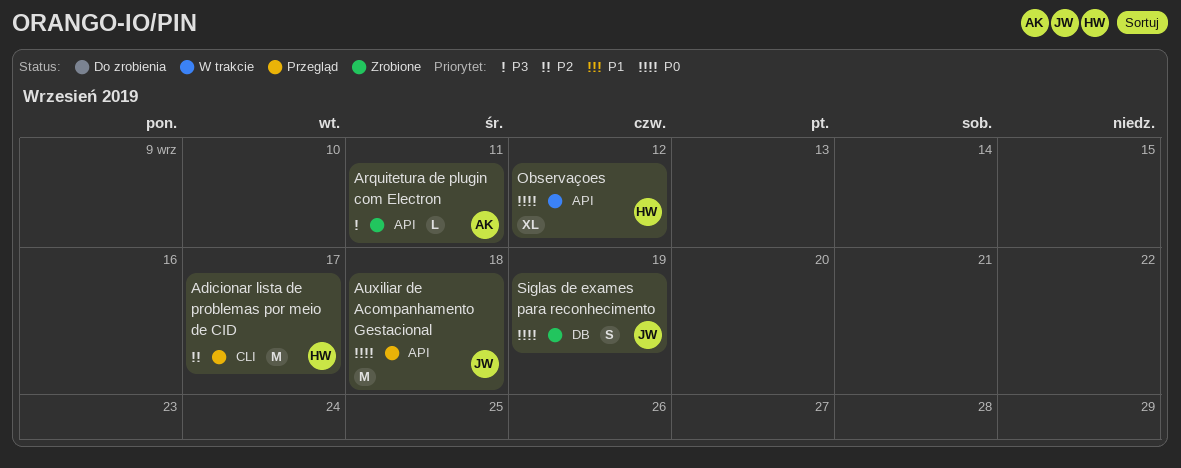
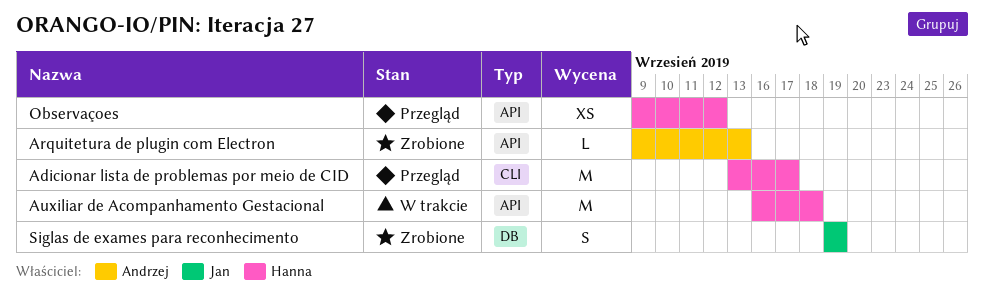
Arquitetura de plugin com Electron, due: Sep 11 -> Sep 13
Auxiliar de Acompanhamento Gestacional, status: Przegląd -> W trakcie
Auxiliar de Acompanhamento Gestacional, owner: Jan -> Hanna
Observaçoes, status: W trakcie -> Przegląd
Observaçoes, estimate: XL -> XS

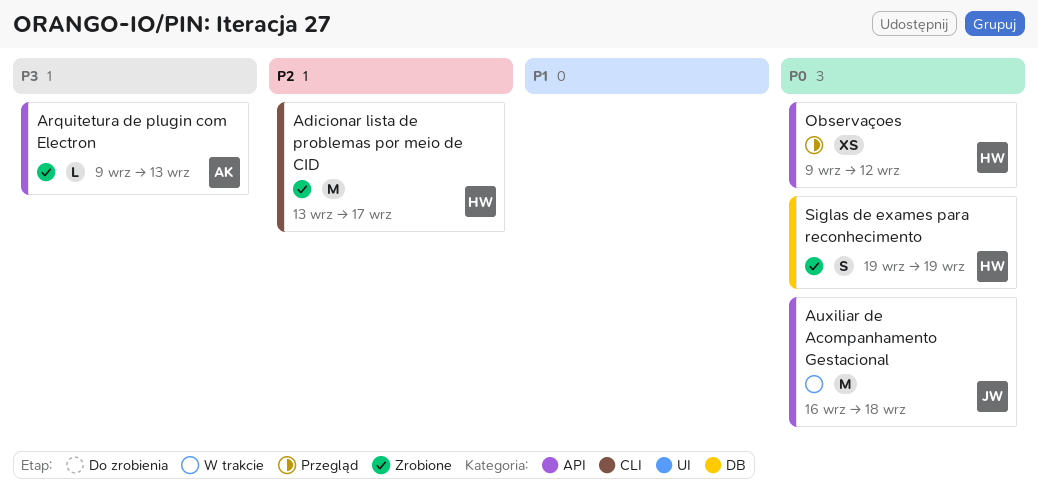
Adicionar lista de problemas por meio de CID, status: Przegląd -> Zrobione
Auxiliar de Acompanhamento Gestacional, owner: Hanna -> Jan
Siglas de exames para reconhecimento, owner: Jan -> Hanna

